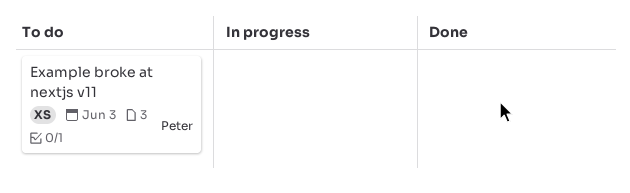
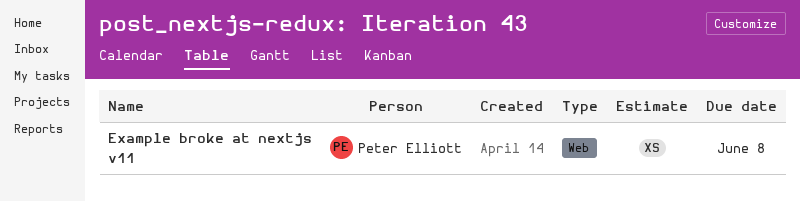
Example broke at nextjs v11, due: Jun 3 -> Jun 8

